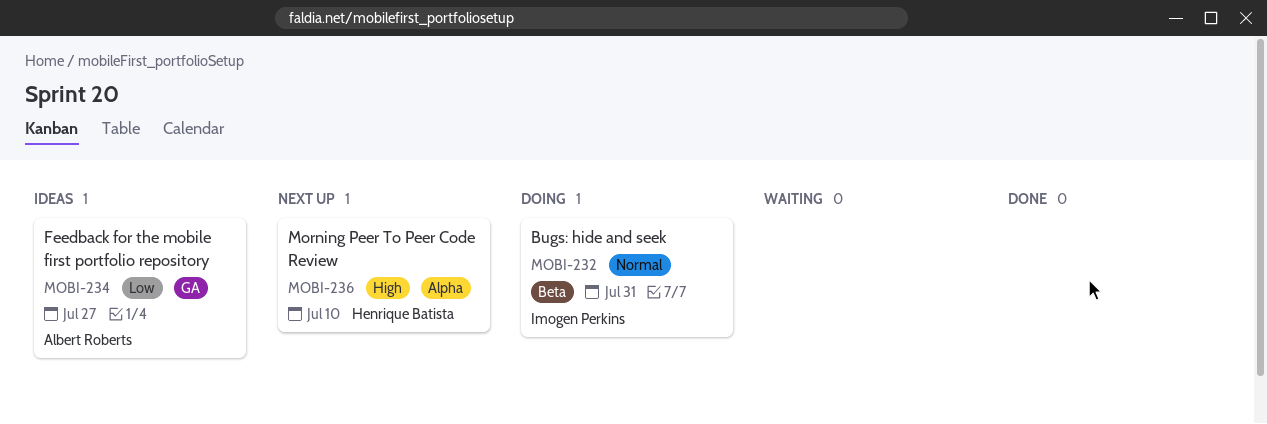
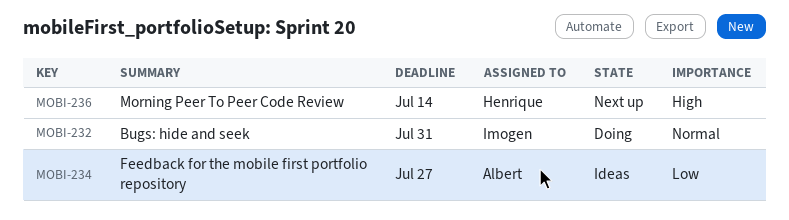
MOBI-236, due: Jul 10 -> Jul 14

